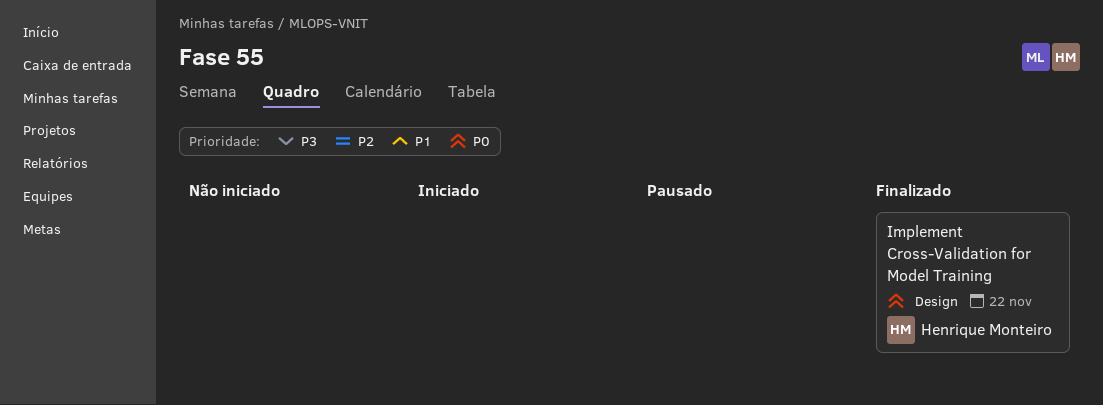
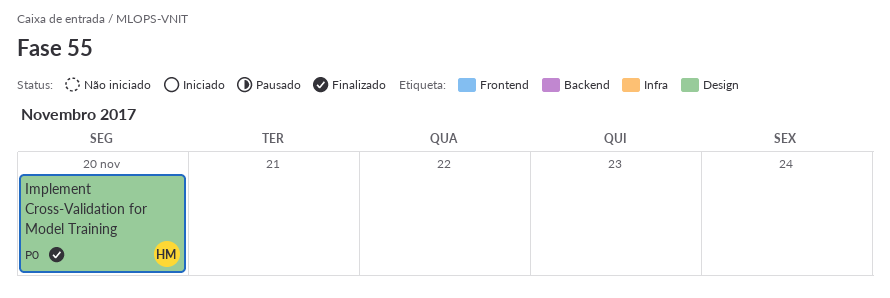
Implement Cross-Validation for Model Training, day: Nov 22 -> Nov 20

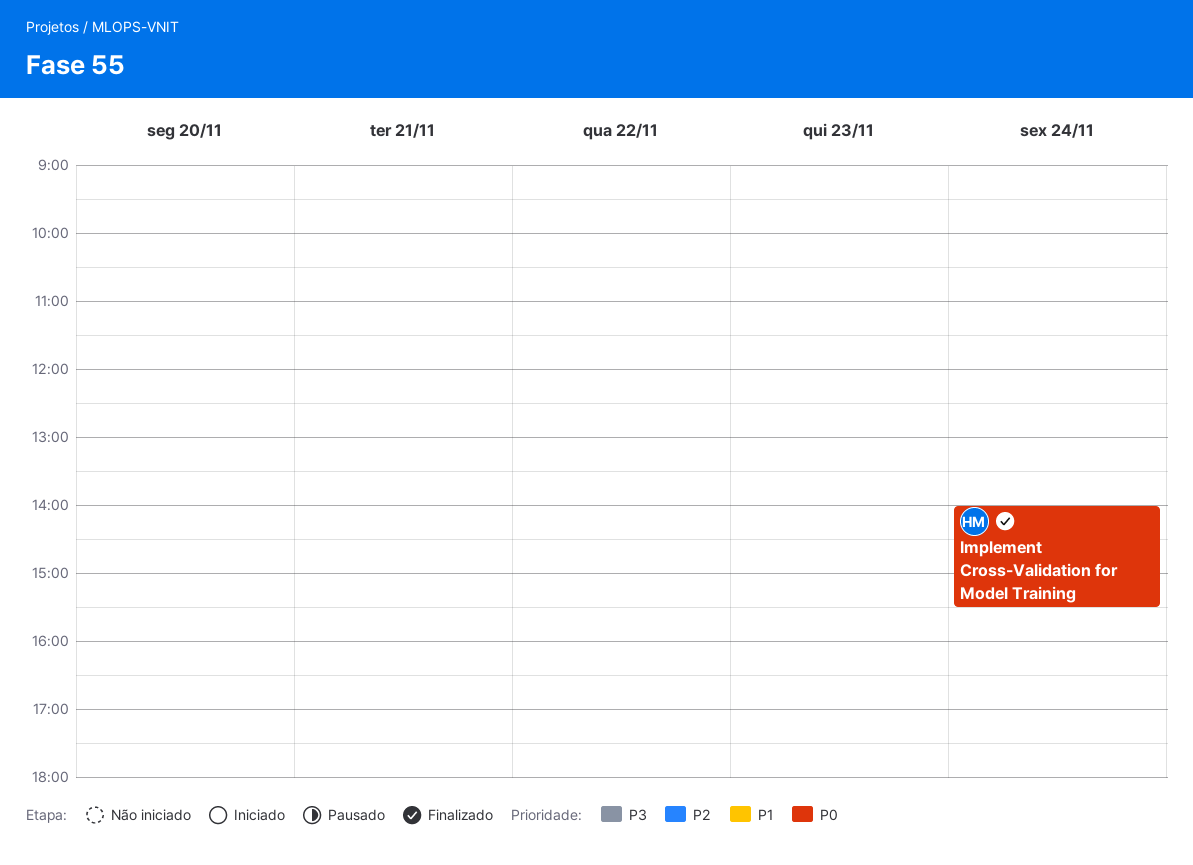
Implement Cross-Validation for Model Training, day: Nov 20 -> Nov 24

